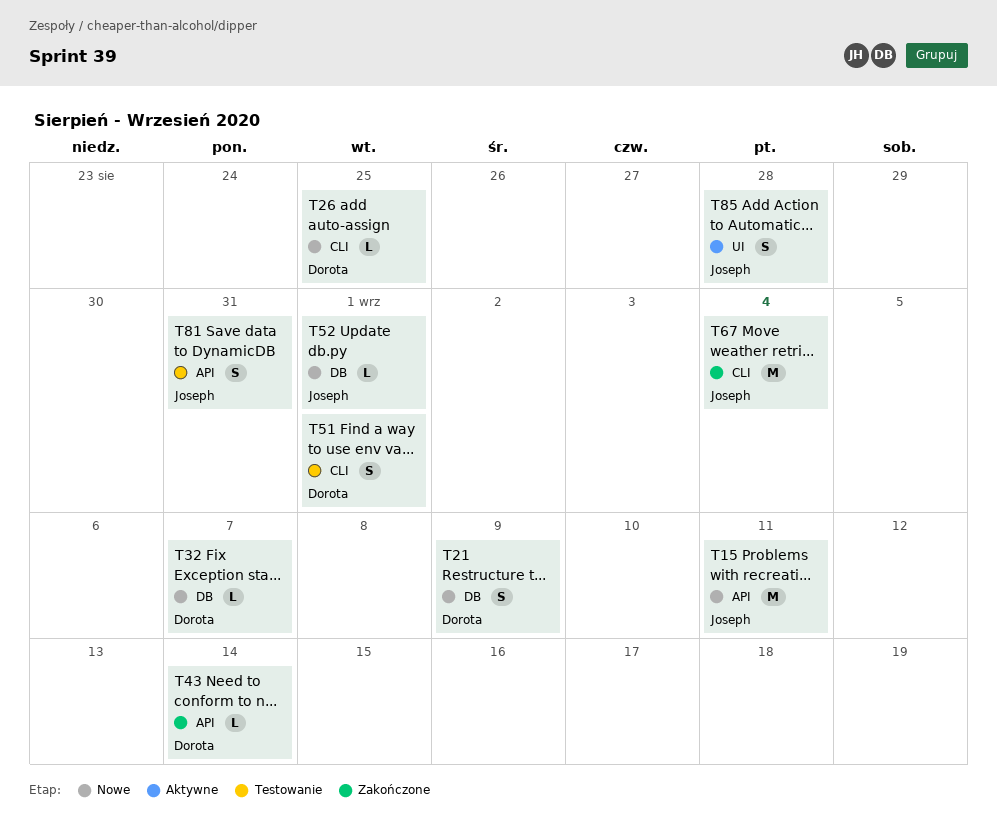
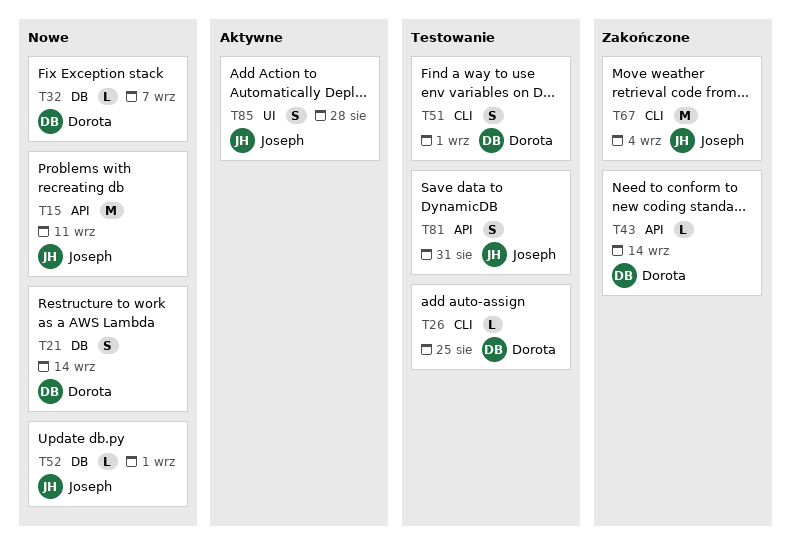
T21, due: Sep 9 -> Sep 14
T26, status: Nowe -> Testowanie

